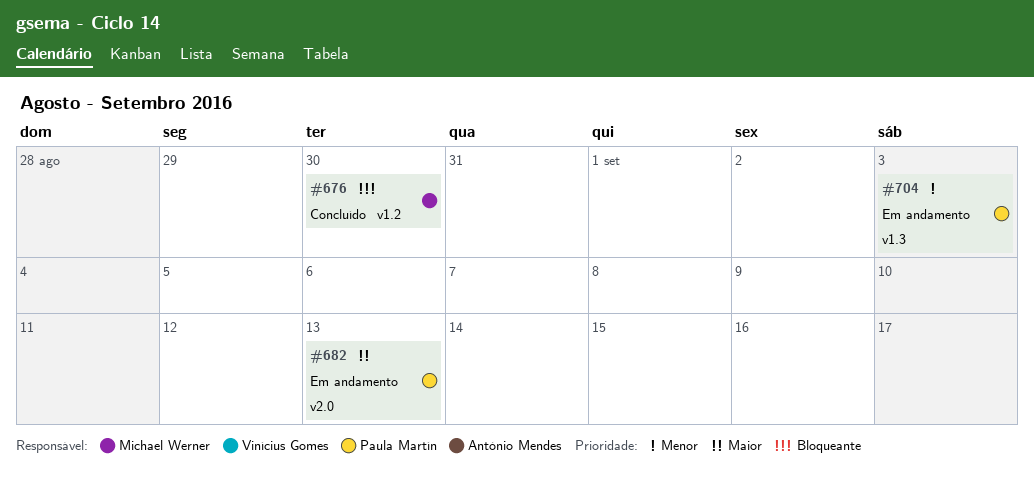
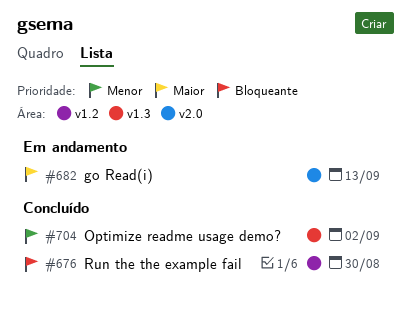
#704, status: Em andamento -> Concluído
#704, due: Sep 3 -> Sep 2

